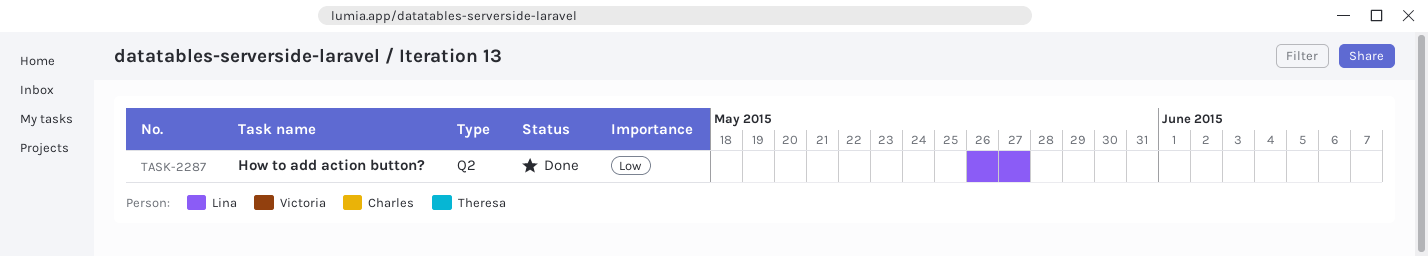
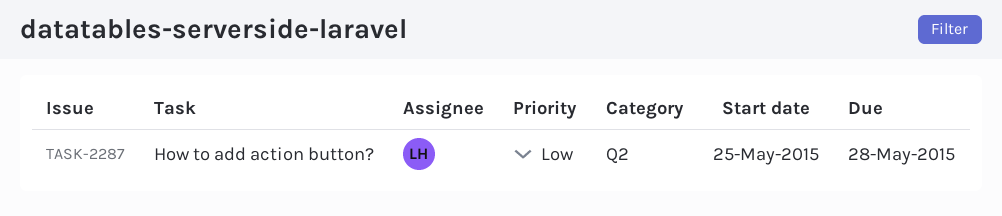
TASK-2287, start: May 26 -> May 25
TASK-2287, due: May 27 -> May 28

